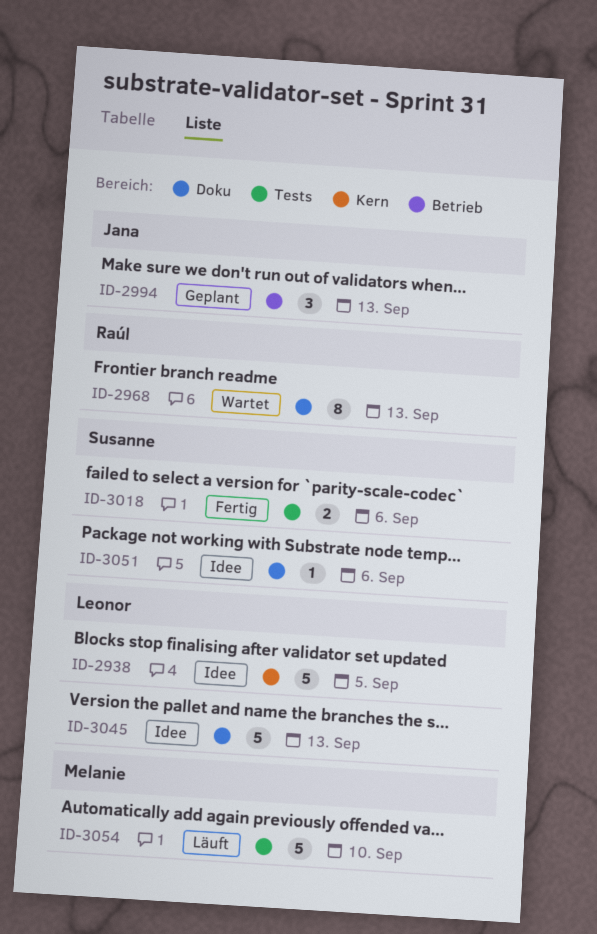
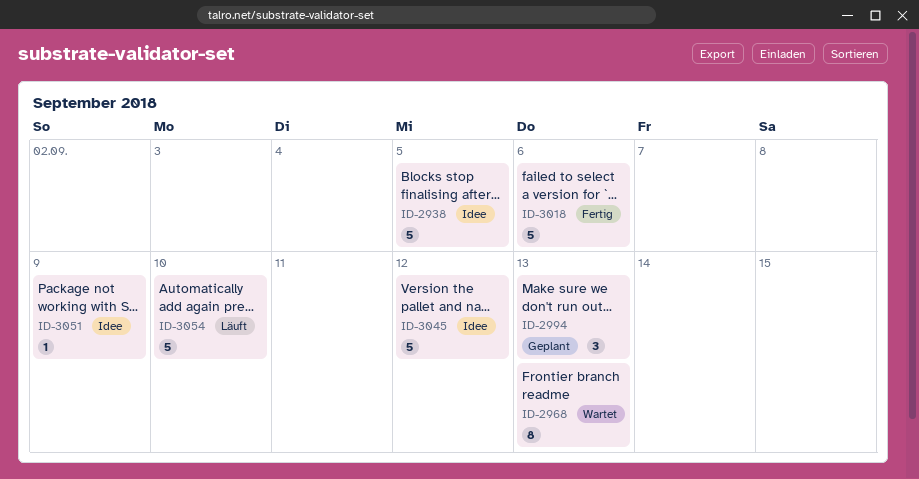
ID-3018, estimate: 2 -> 5
ID-3045, due: Sep 13 -> Sep 12
ID-3051, due: Sep 6 -> Sep 9

